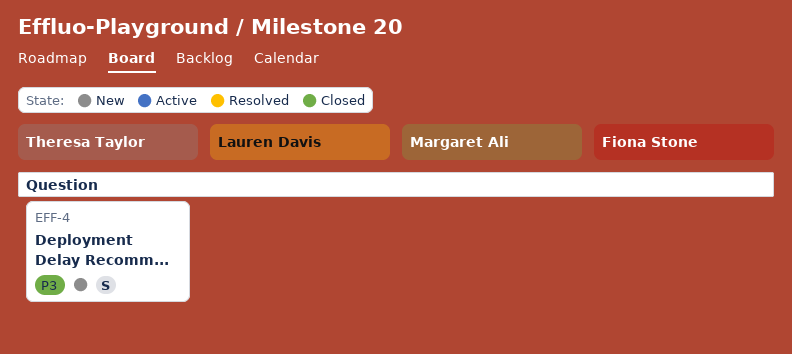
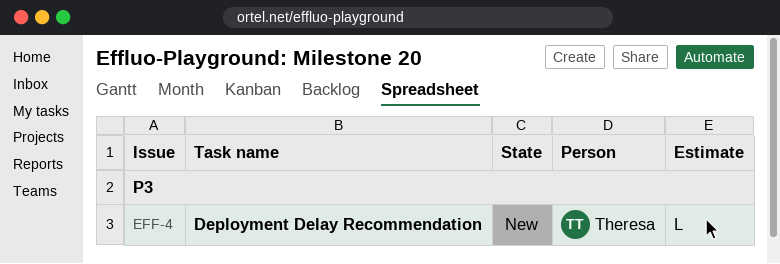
EFF-4, estimate: S -> L

